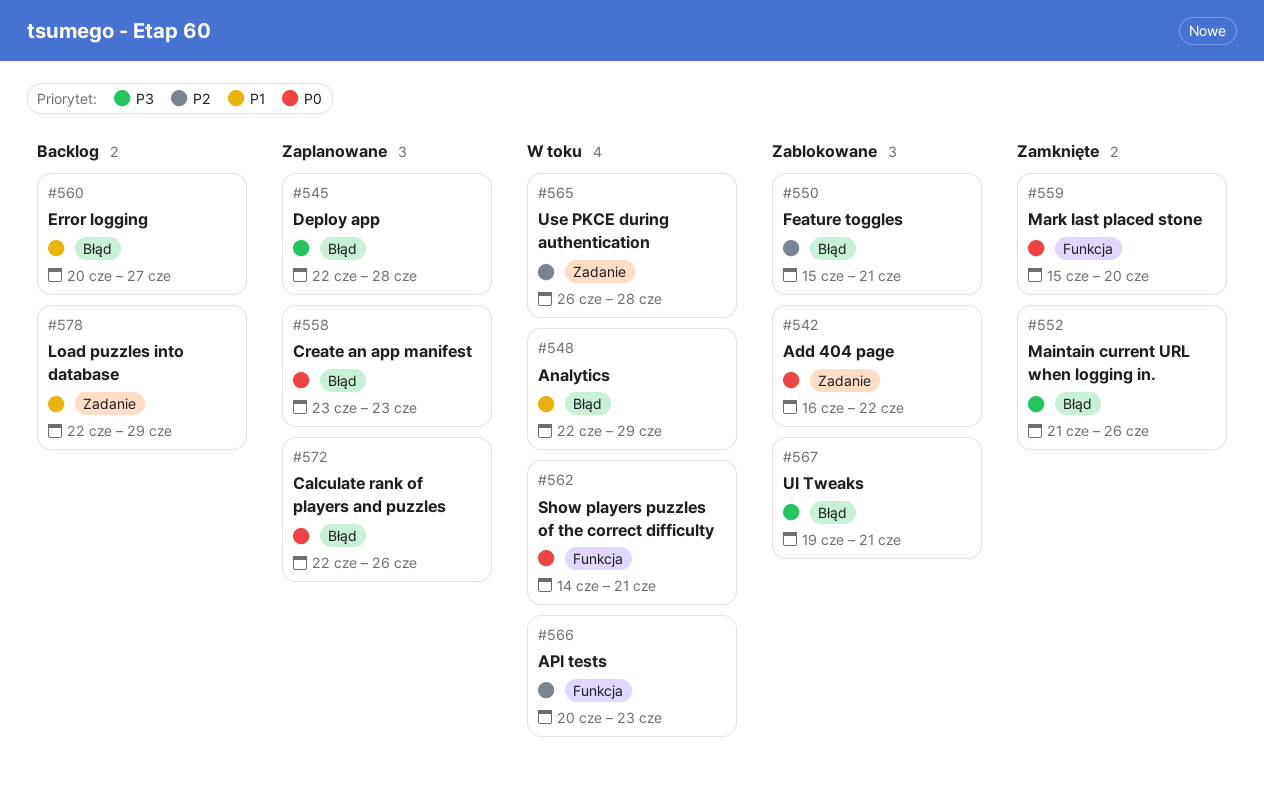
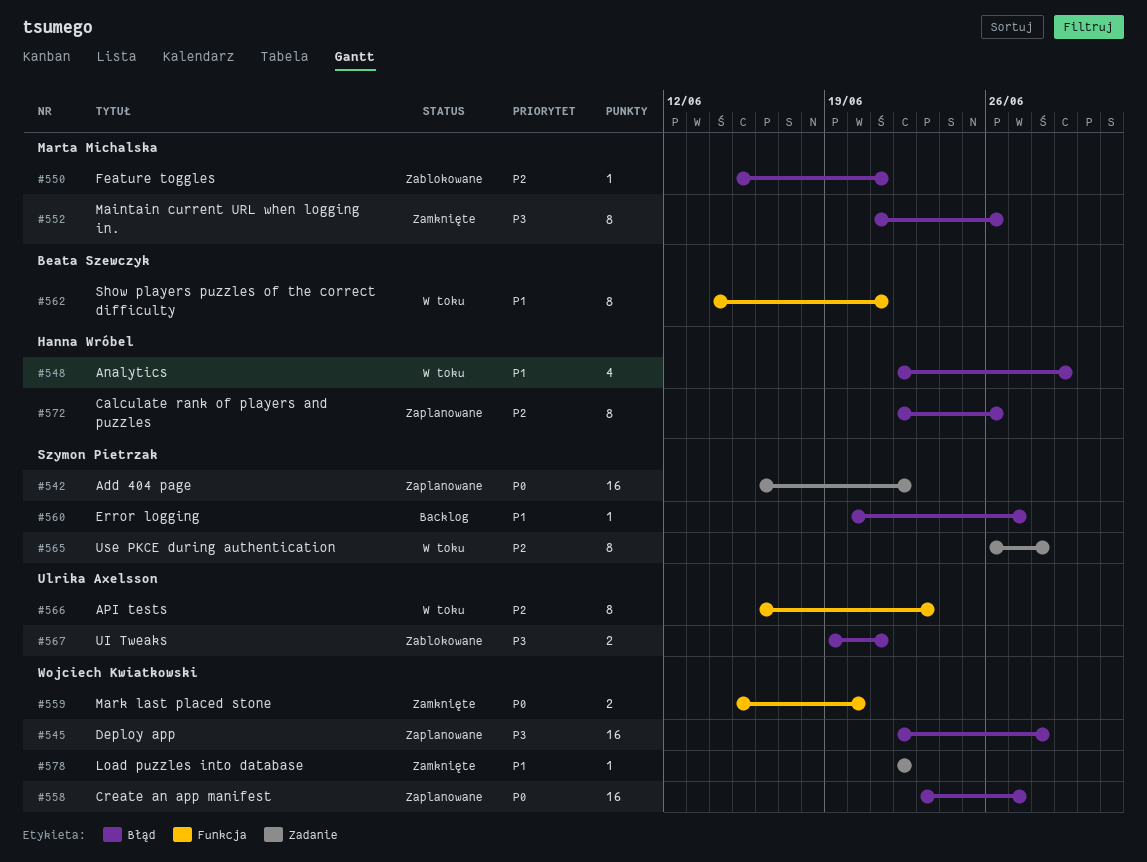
#542, status: Zablokowane -> Zaplanowane
#558, due: Jun 23 -> Jun 27
#562, priority: P0 -> P1
#566, start: Jun 20 -> Jun 16
#572, priority: P0 -> P2
#578, status: Backlog -> Zamknięte
#578, due: Jun 29 -> Jun 22

